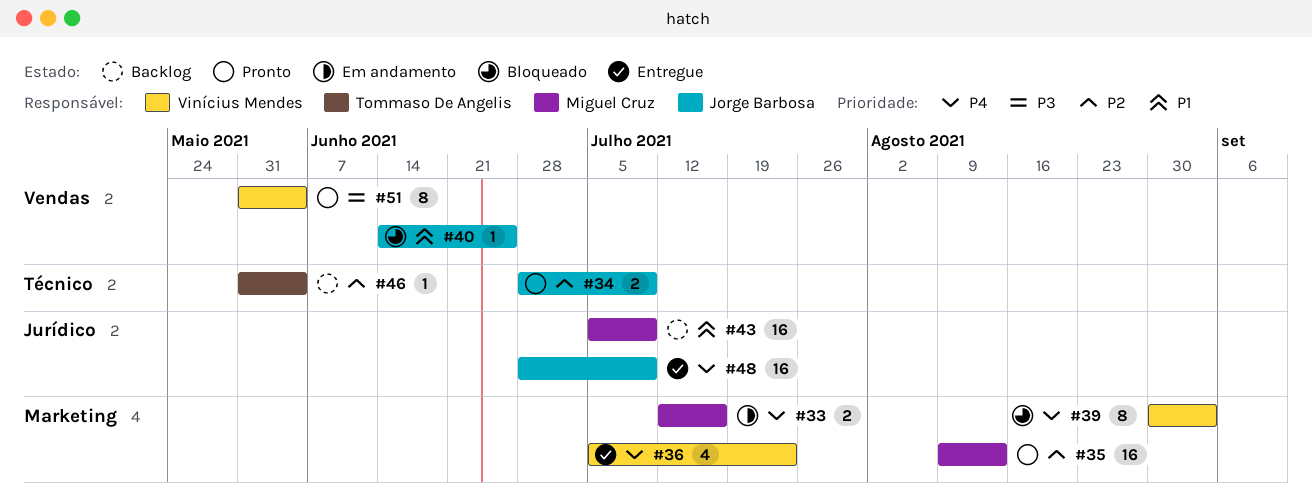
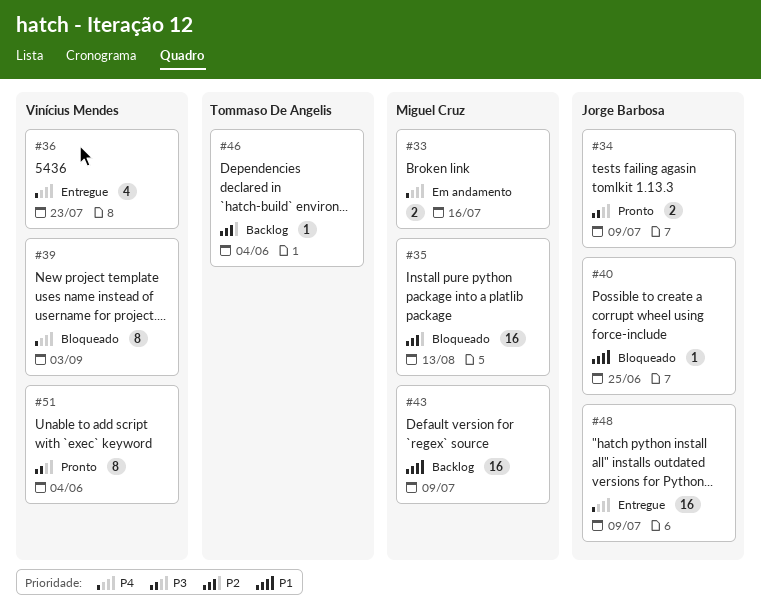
#34, priority: P2 -> P3
#35, status: Pronto -> Bloqueado

